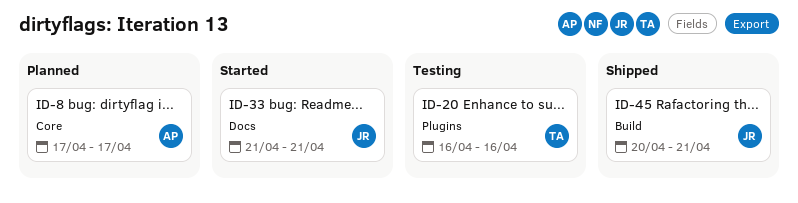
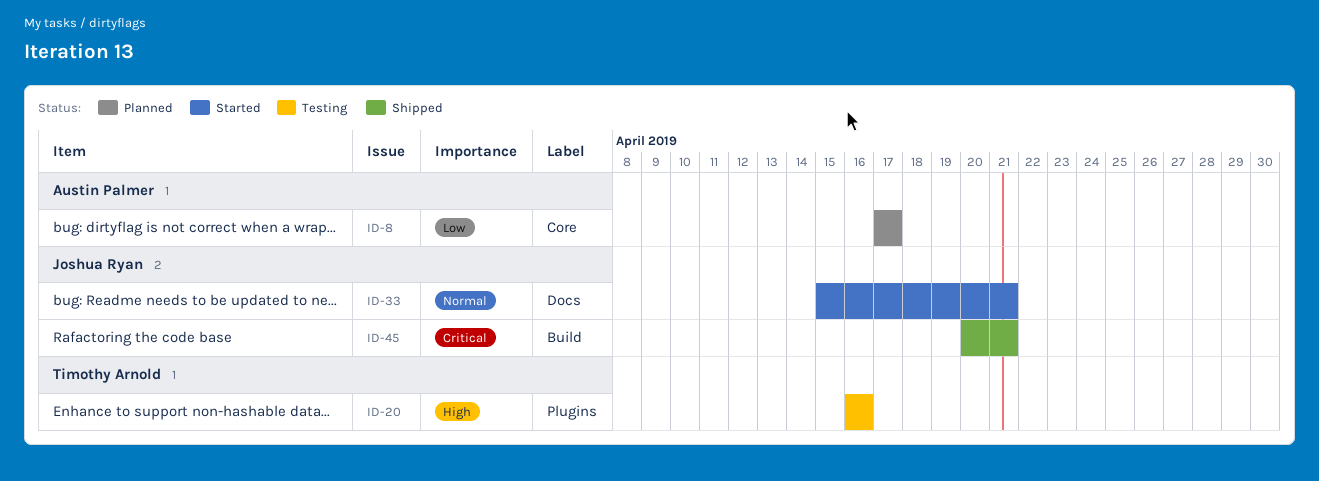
ID-33, start: Apr 21 -> Apr 15

